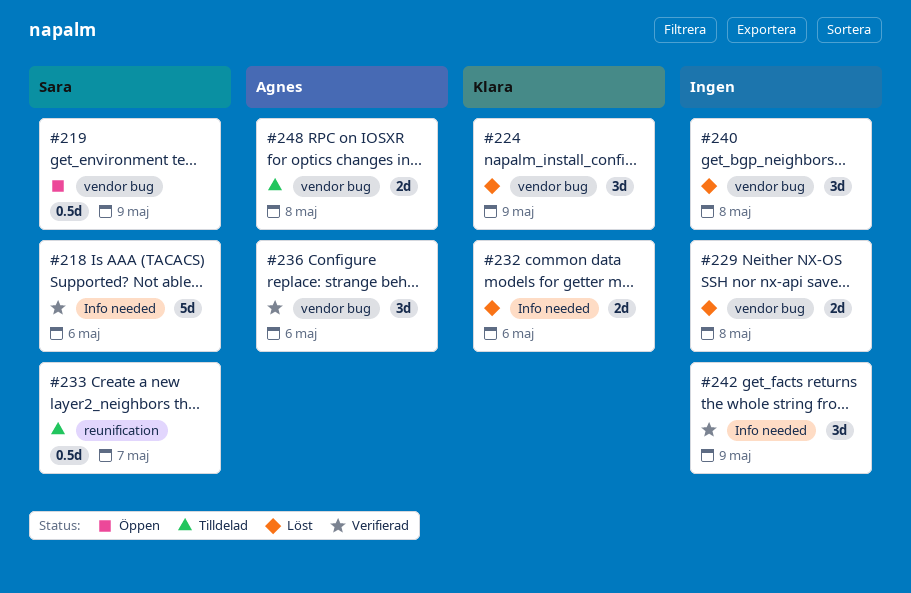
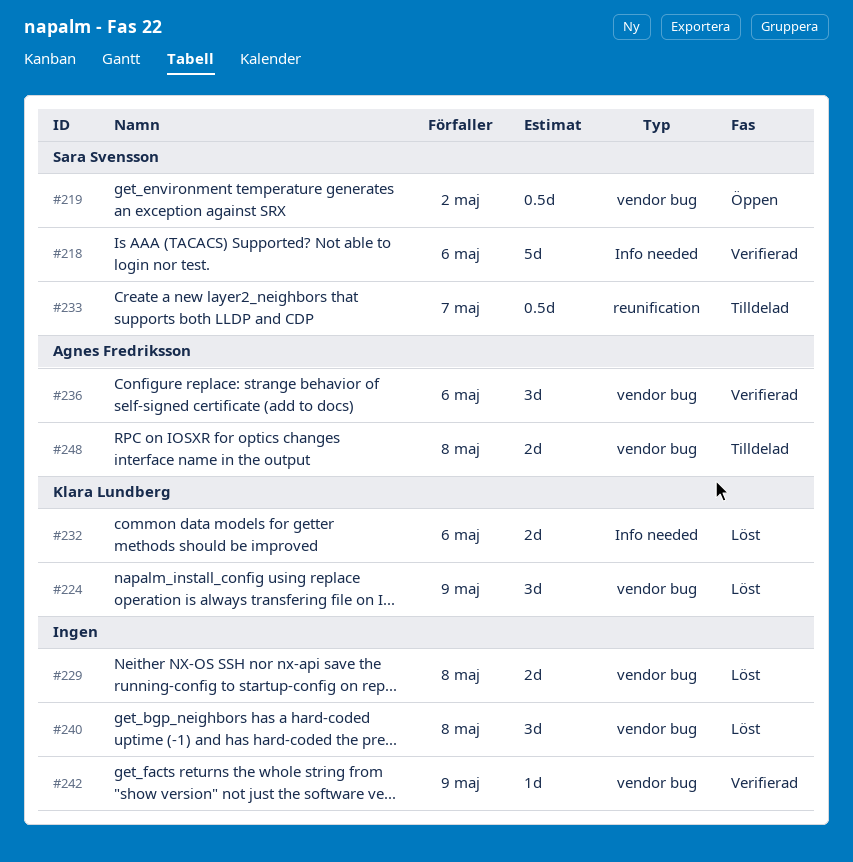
#219, due: May 9 -> May 2
#242, label: Info needed -> vendor bug
#242, estimate: 3d -> 1d

